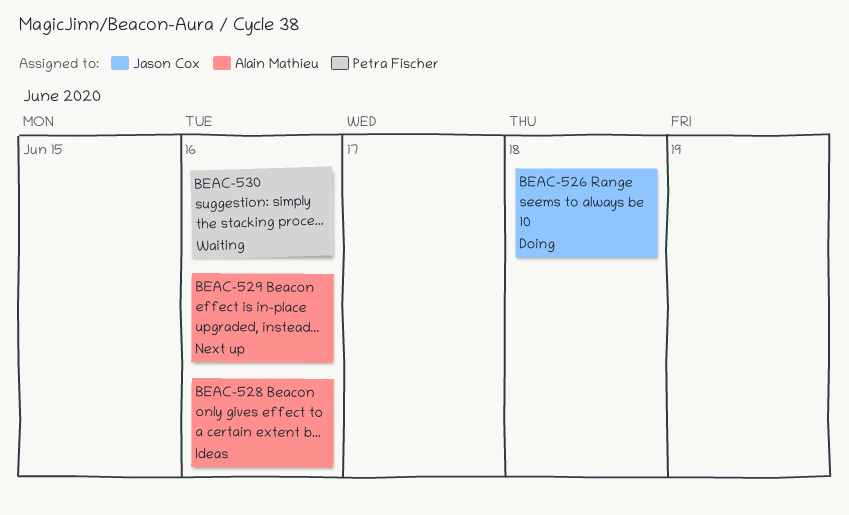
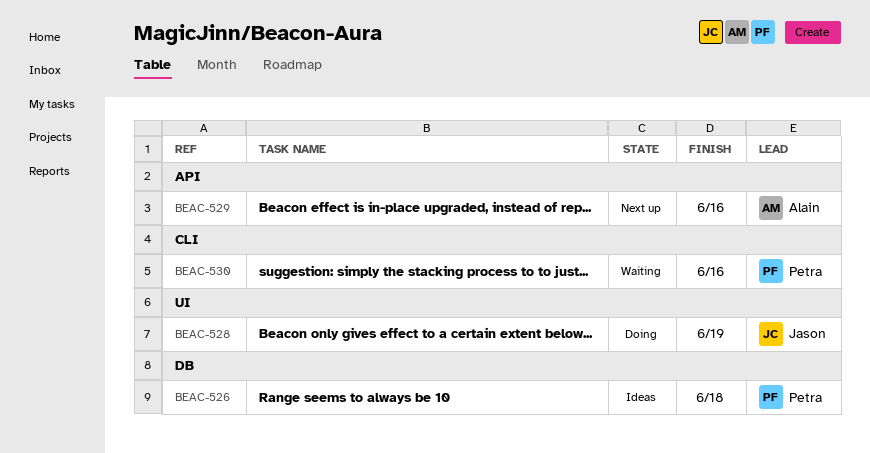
BEAC-526, status: Doing -> Ideas
BEAC-526, owner: Jason Cox -> Petra Fischer
BEAC-528, status: Ideas -> Doing
BEAC-528, owner: Alain Mathieu -> Jason Cox
BEAC-528, due: Jun 16 -> Jun 19

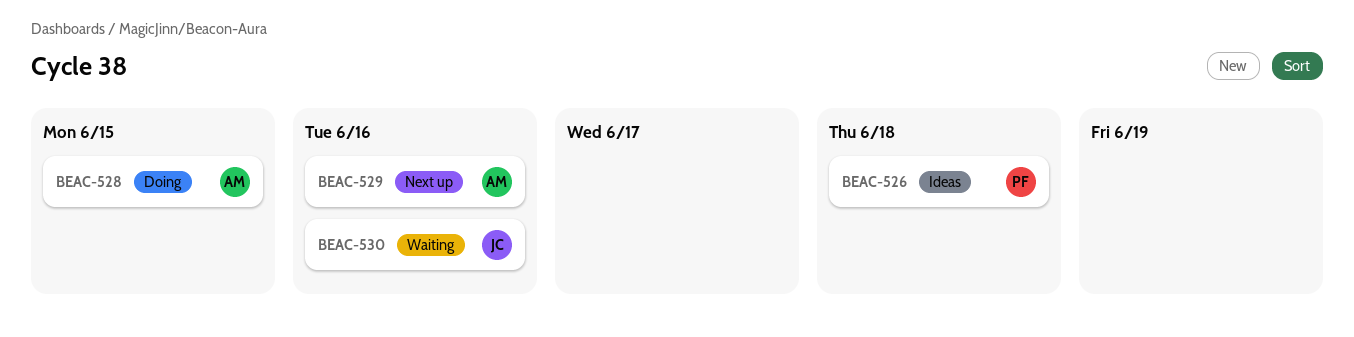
BEAC-528, owner: Jason -> Alain
BEAC-528, due: Jun 19 -> Jun 15
BEAC-530, owner: Petra -> Jason

